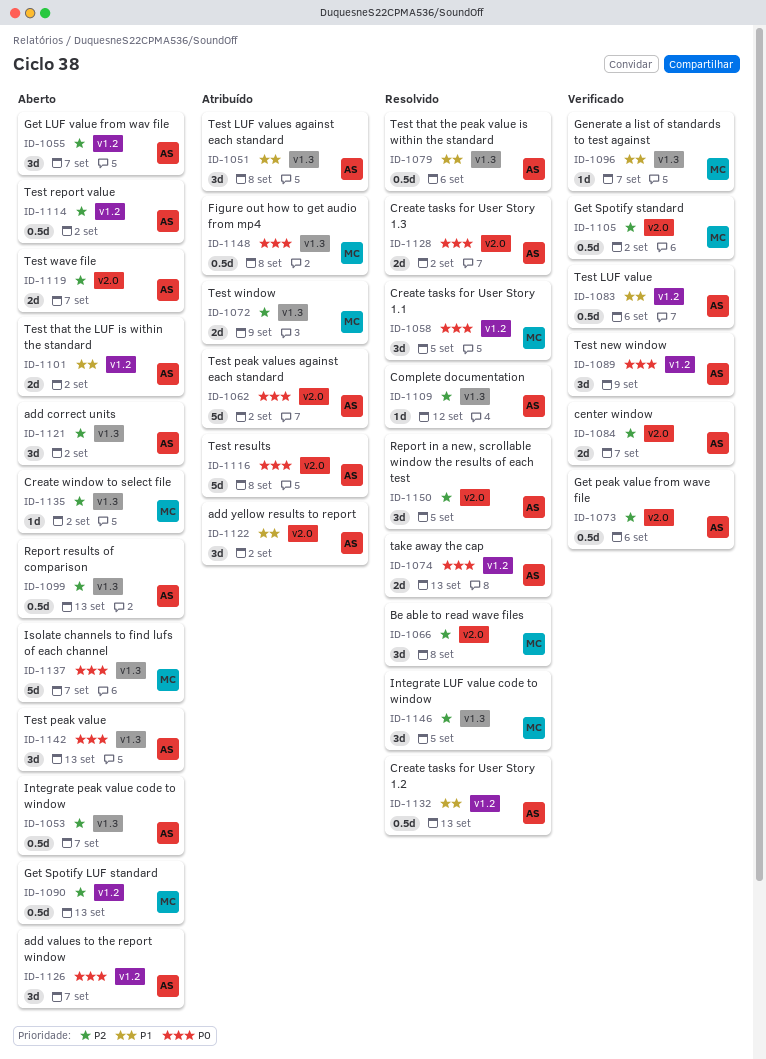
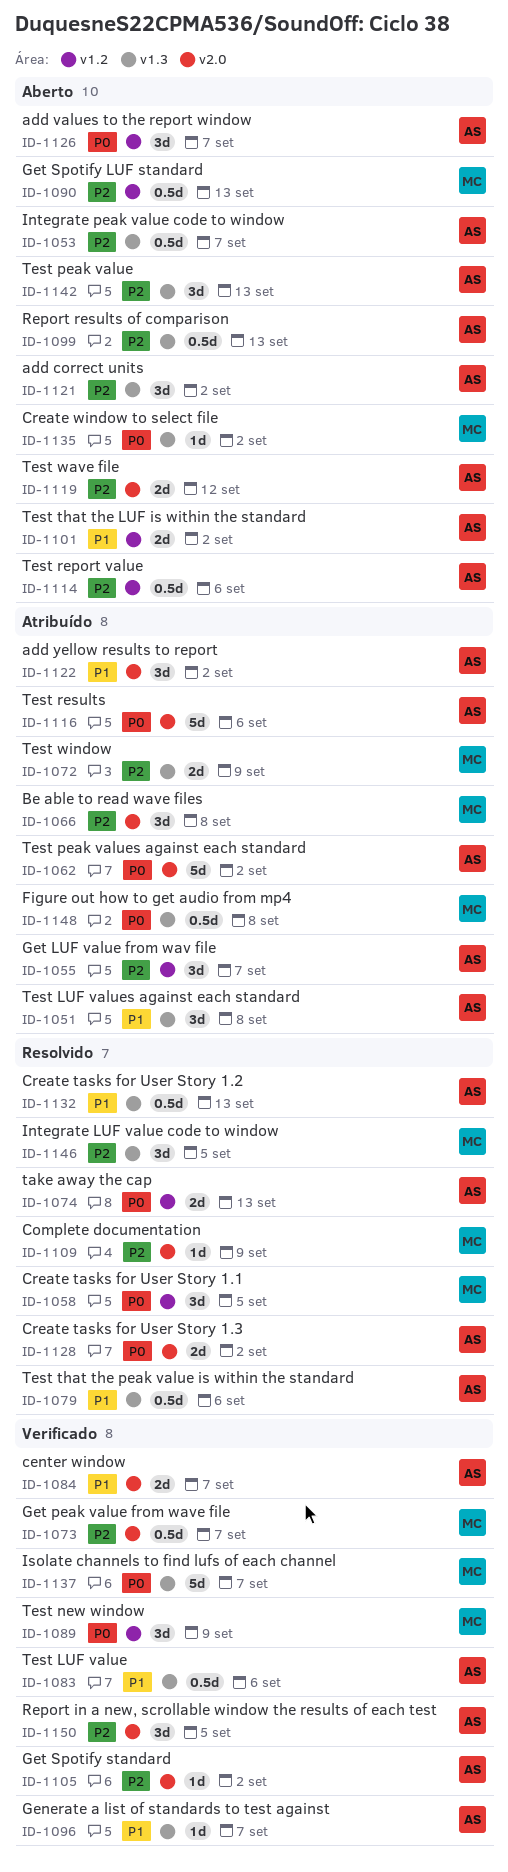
ID-1055, status: Aberto -> Atribuído
ID-1066, status: Resolvido -> Atribuído
ID-1073, owner: AS -> MC
ID-1073, due: Sep 6 -> Sep 7
ID-1083, label: v1.2 -> v1.3
ID-1084, priority: P2 -> P1
ID-1089, owner: AS -> MC
ID-1096, owner: MC -> AS
ID-1105, owner: MC -> AS
ID-1105, estimate: 0.5d -> 1d
ID-1109, owner: AS -> MC
ID-1109, label: v1.3 -> v2.0
ID-1109, due: Sep 12 -> Sep 9
ID-1114, due: Sep 2 -> Sep 6
ID-1116, due: Sep 8 -> Sep 6
ID-1119, due: Sep 7 -> Sep 12
ID-1132, label: v1.2 -> v1.3
ID-1135, priority: P2 -> P0
ID-1137, status: Aberto -> Verificado
ID-1142, priority: P0 -> P2
ID-1150, status: Resolvido -> Verificado

